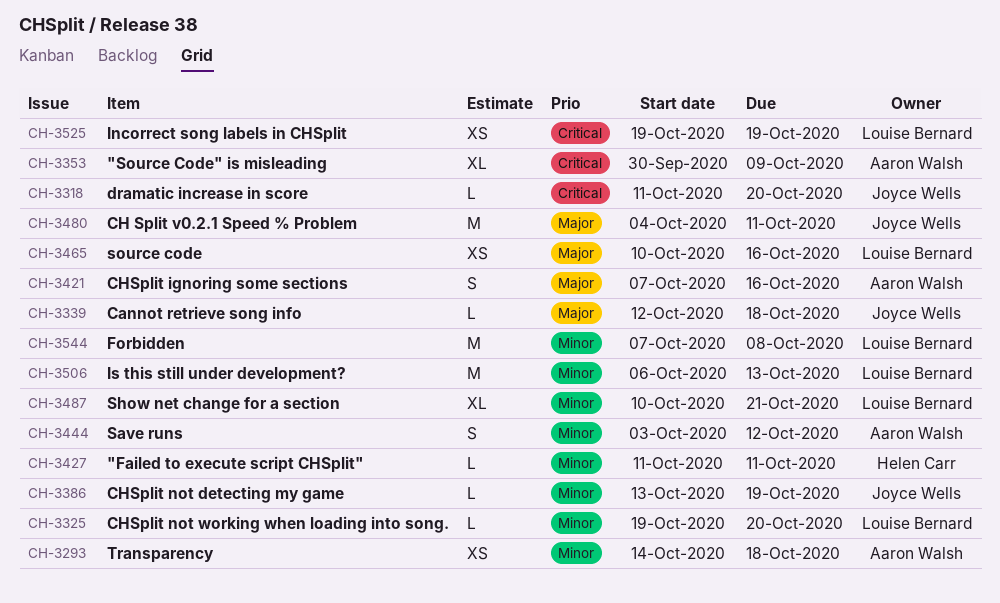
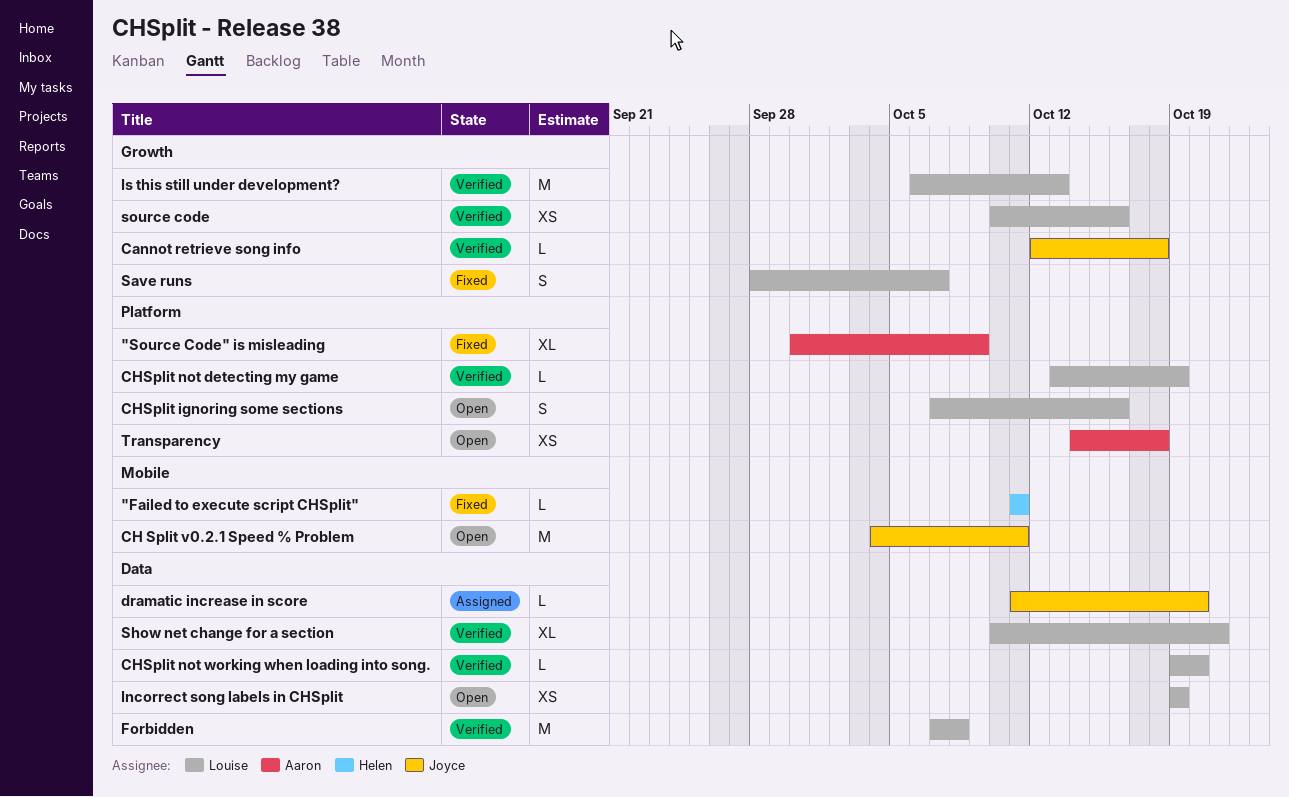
CHSplit ignoring some sections, owner: Aaron Walsh -> Louise Bernard
CHSplit not detecting my game, owner: Joyce Wells -> Louise Bernard
Save runs, owner: Aaron Walsh -> Louise Bernard
Save runs, start: Oct 3 -> Sep 28
Save runs, due: Oct 12 -> Oct 7

